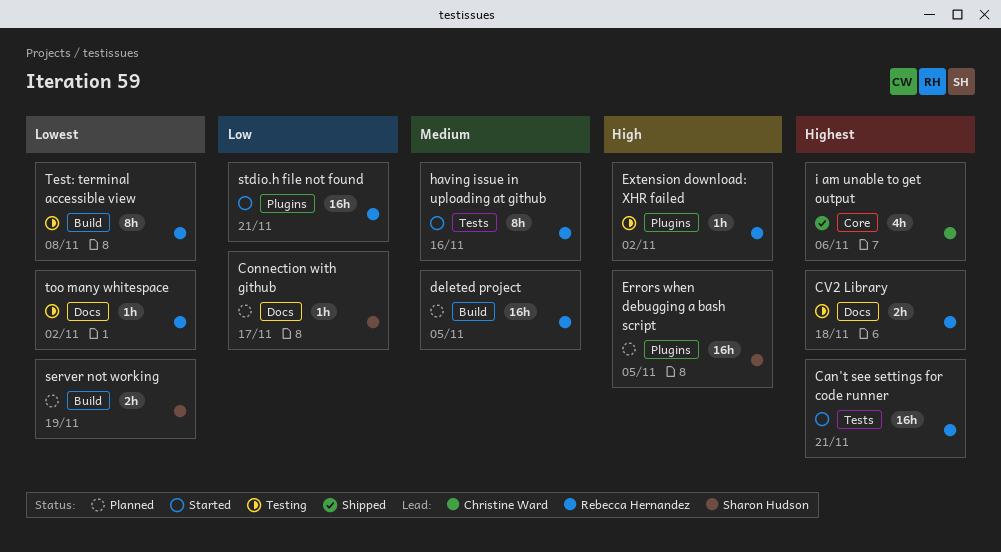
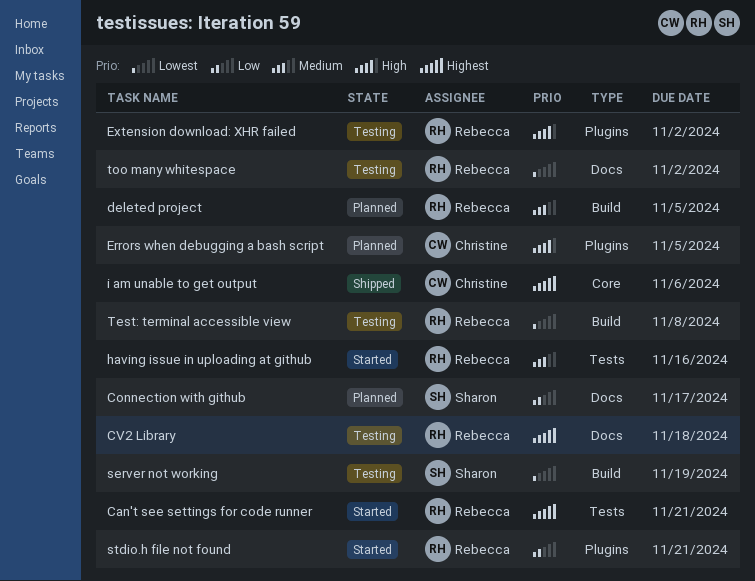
Errors when debugging a bash script, owner: Sharon Hudson -> Christine Ward
server not working, status: Planned -> Testing

